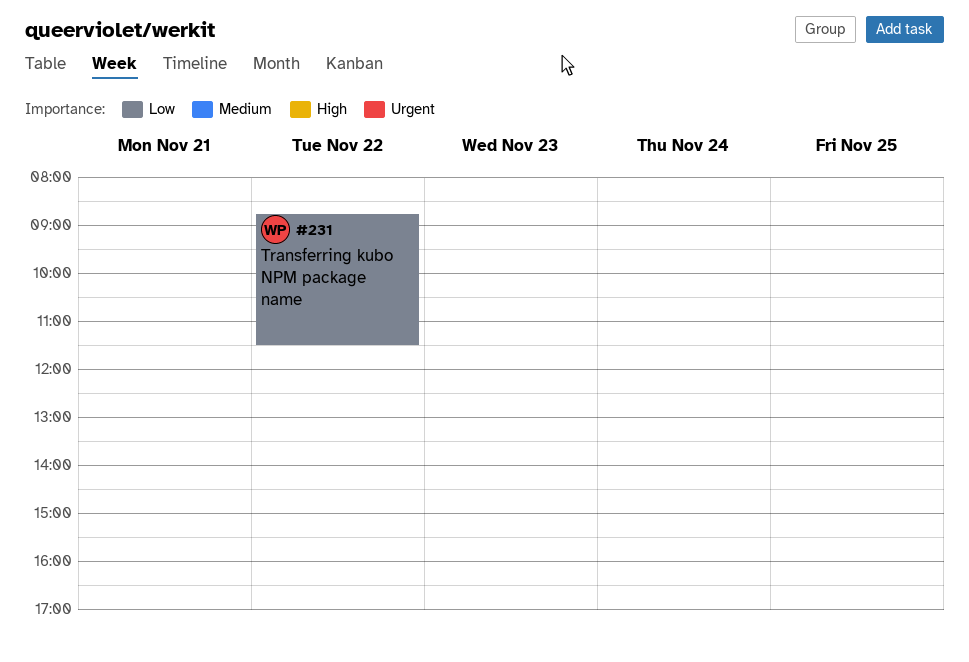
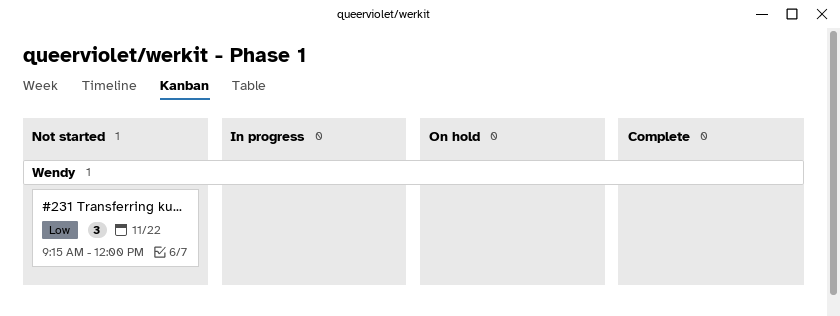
#231, begins: 08:45 -> 09:15
#231, ends: 11:30 -> 12:00

